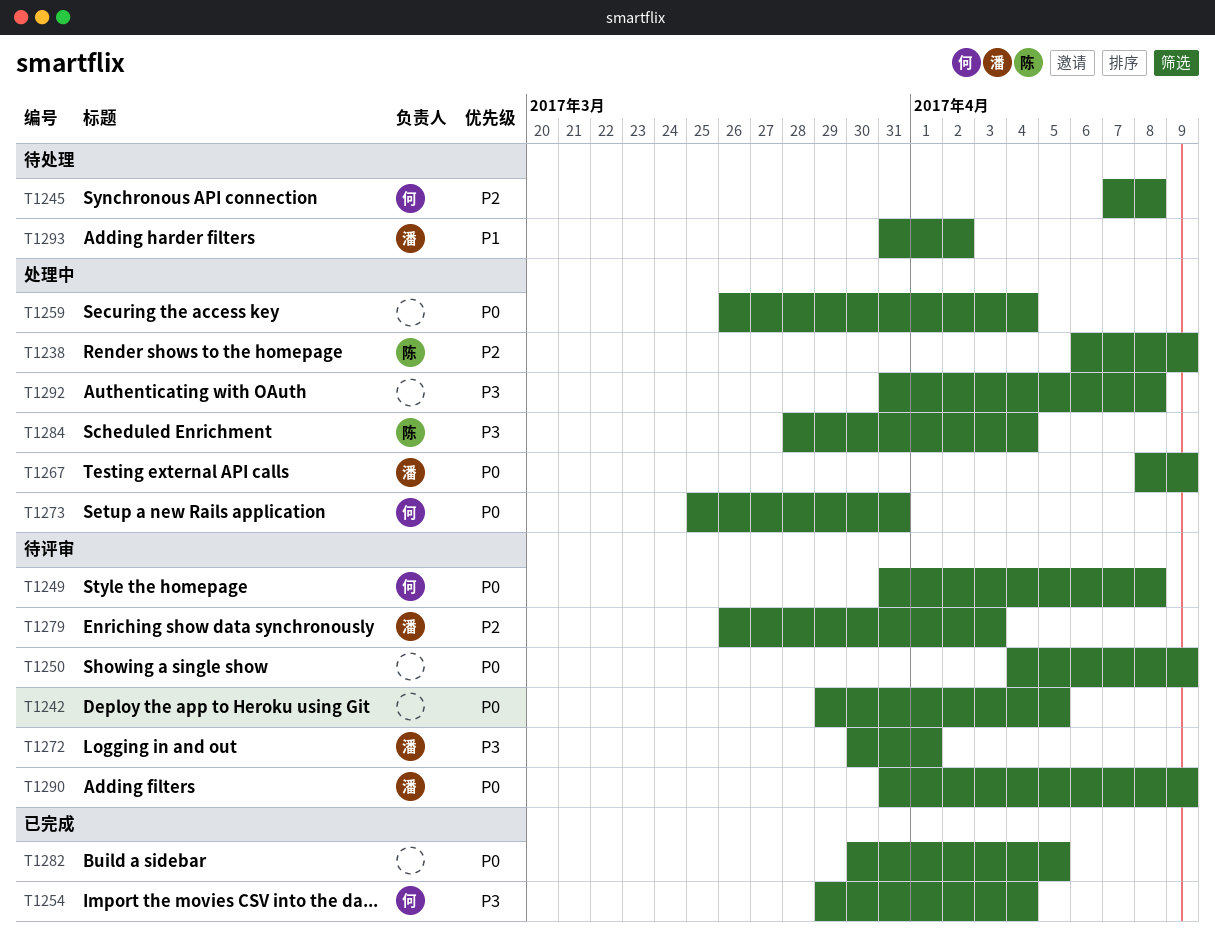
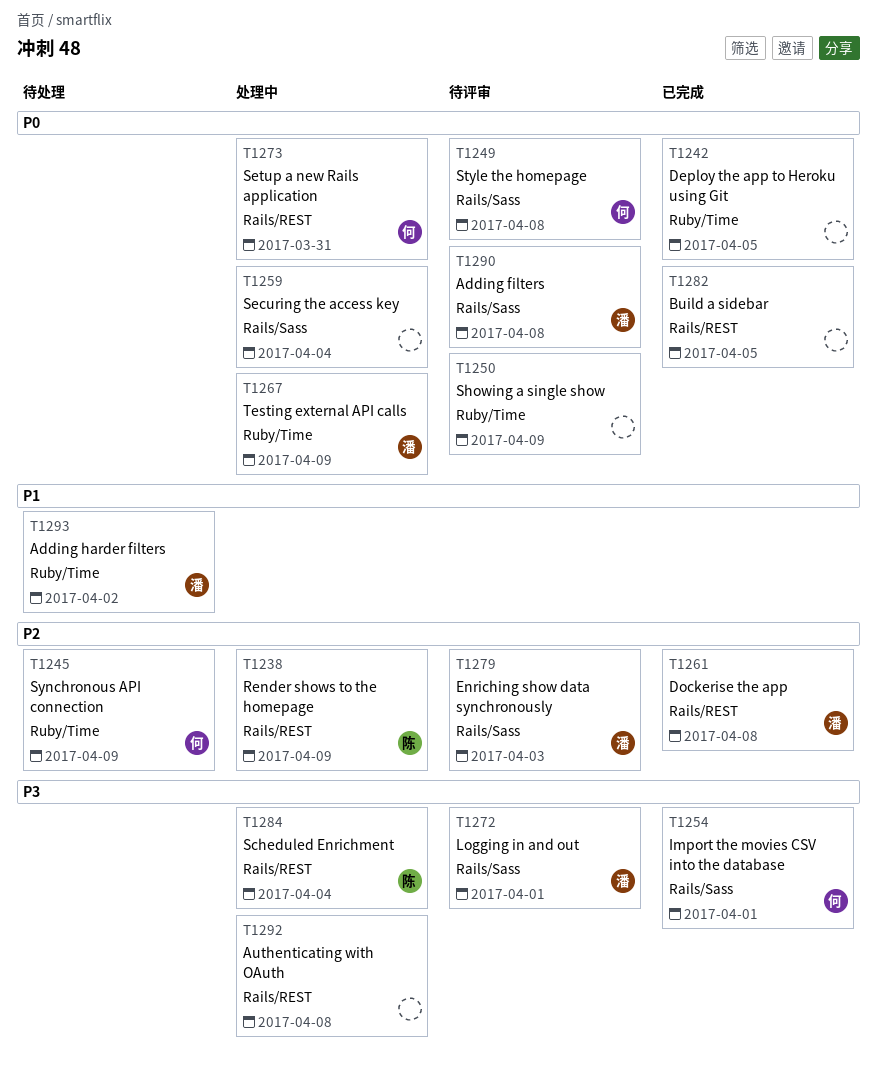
T1242, status: 待评审 -> 已完成
T1245, due: Apr 8 -> Apr 9
T1254, due: Apr 4 -> Apr 1
T1261: none -> present
T1290, due: Apr 9 -> Apr 8

